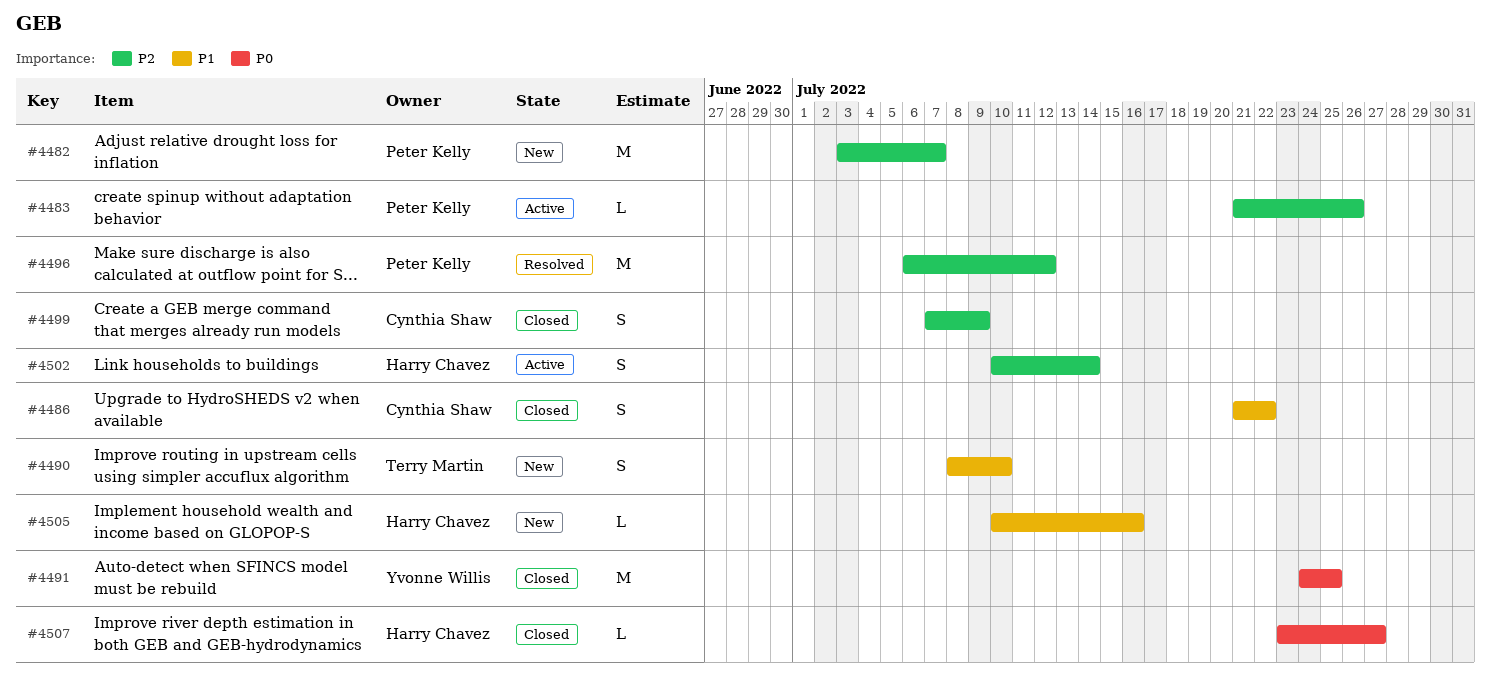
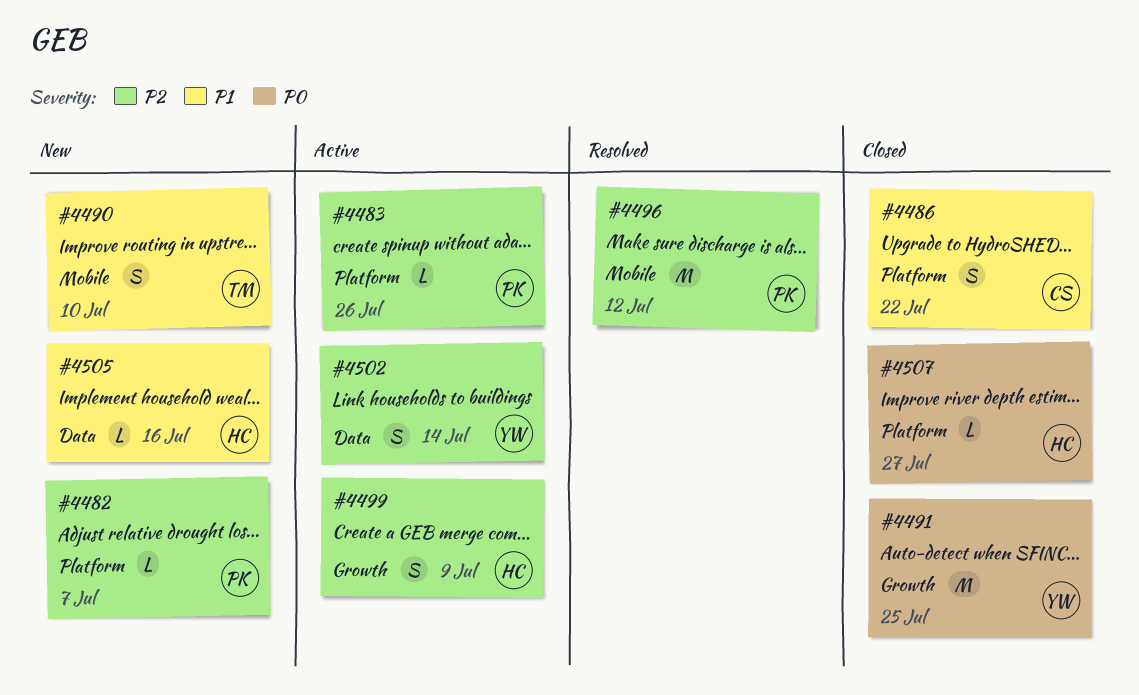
#4482, estimate: M -> L
#4499, status: Closed -> Active
#4499, owner: Cynthia Shaw -> Harry Chavez
#4502, owner: Harry Chavez -> Yvonne Willis

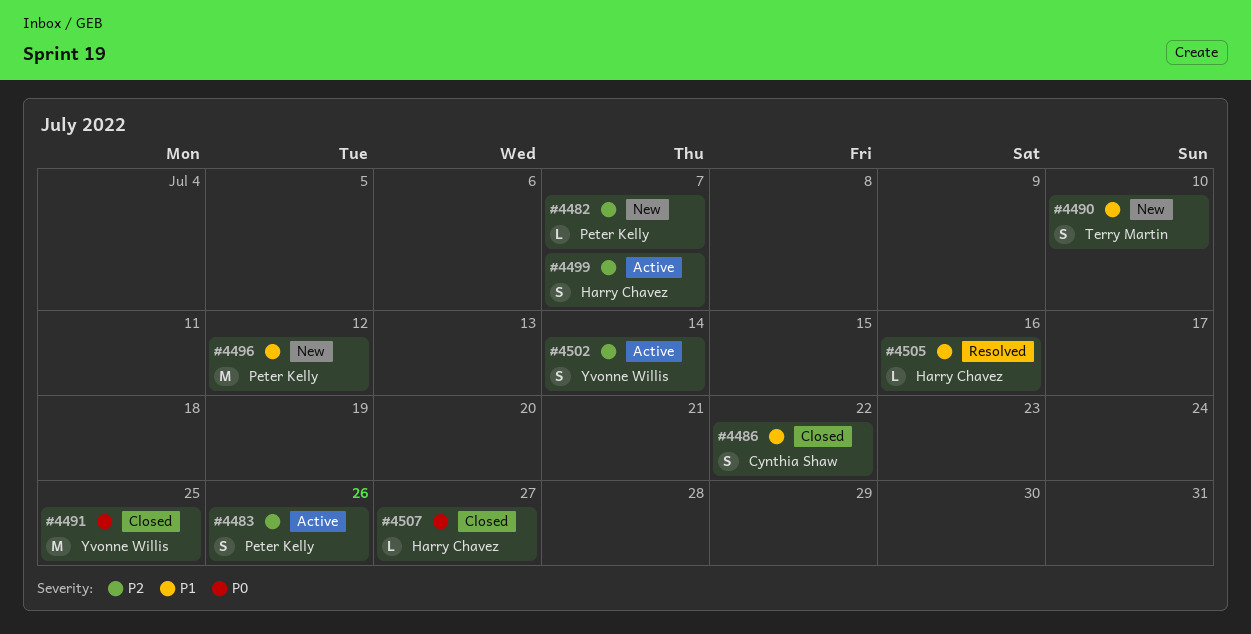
#4483, estimate: L -> S
#4496, status: Resolved -> New
#4496, priority: P2 -> P1
#4499, due: Jul 9 -> Jul 7
#4505, status: New -> Resolved

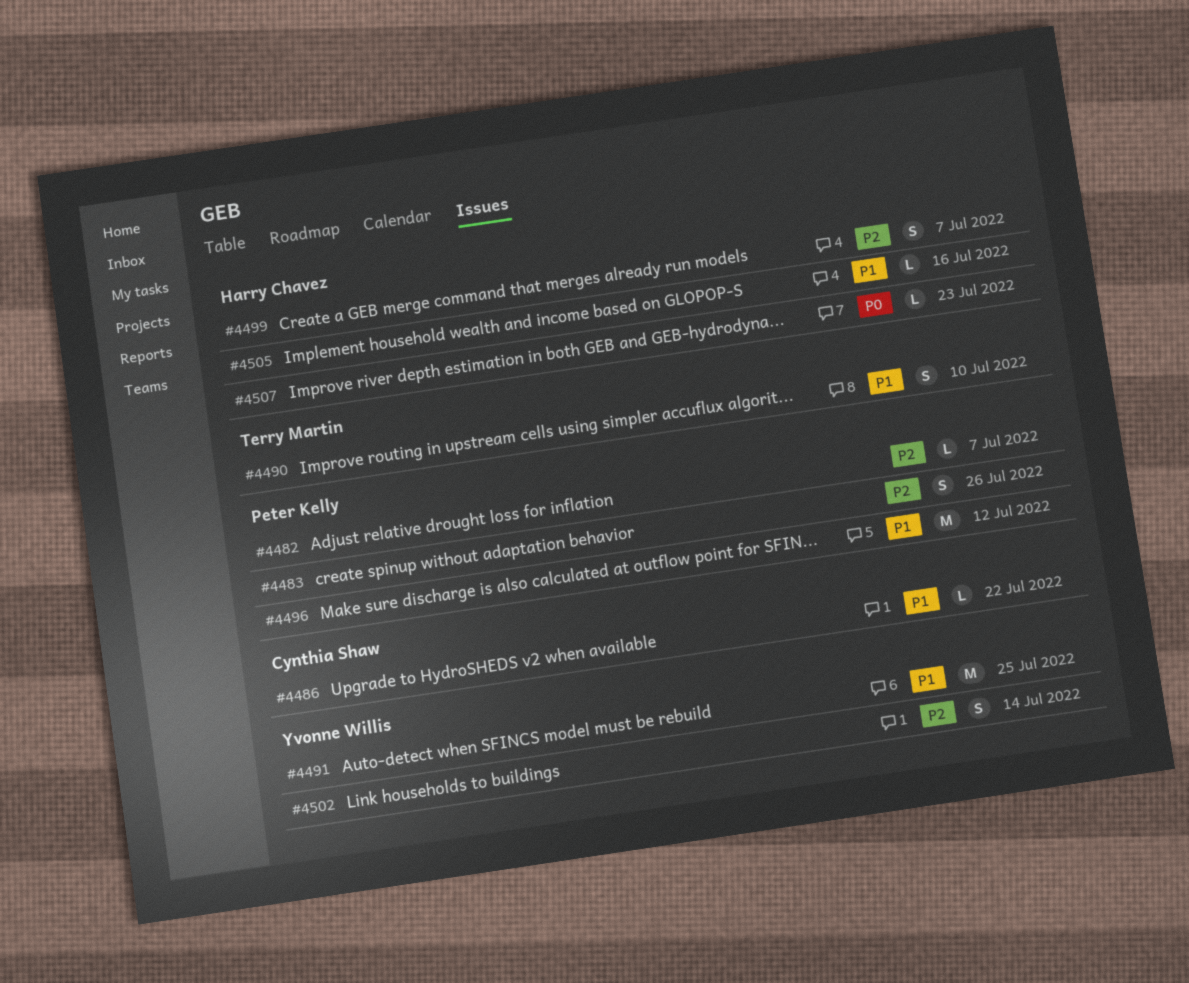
#4486, estimate: S -> L
#4491, priority: P0 -> P1
#4507, due: Jul 27 -> Jul 23

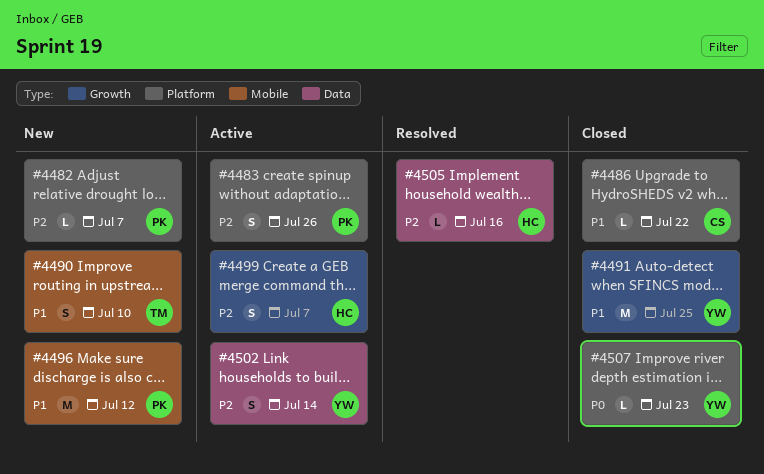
#4505, priority: P1 -> P2
#4507, owner: Harry Chavez -> Yvonne Willis

